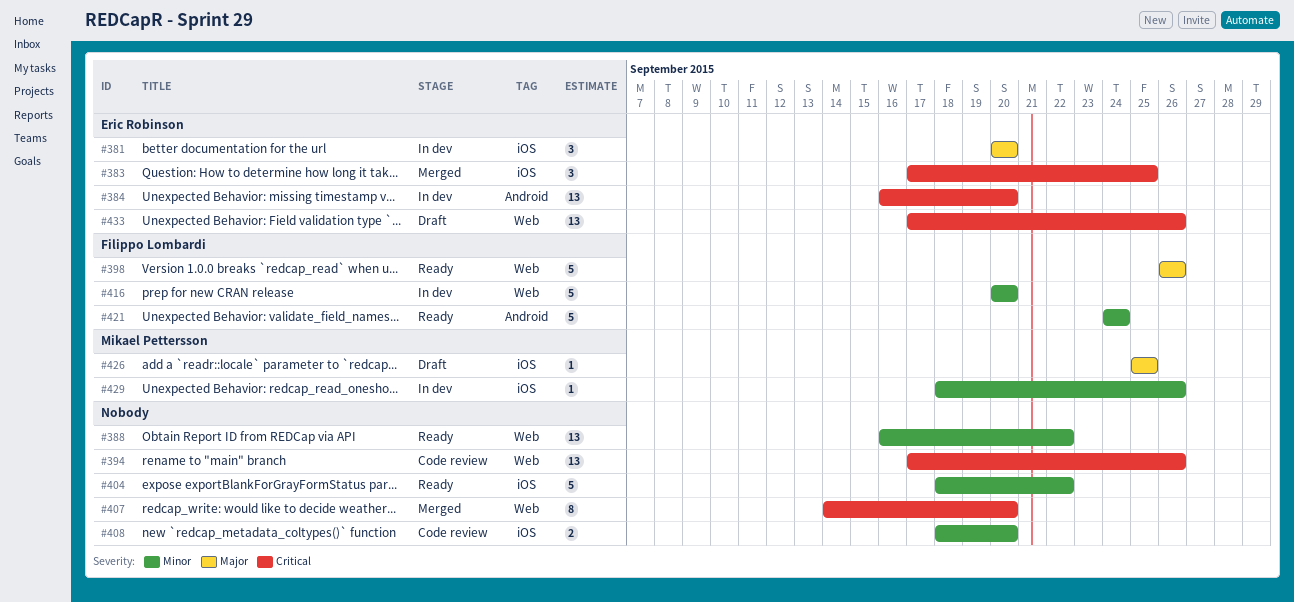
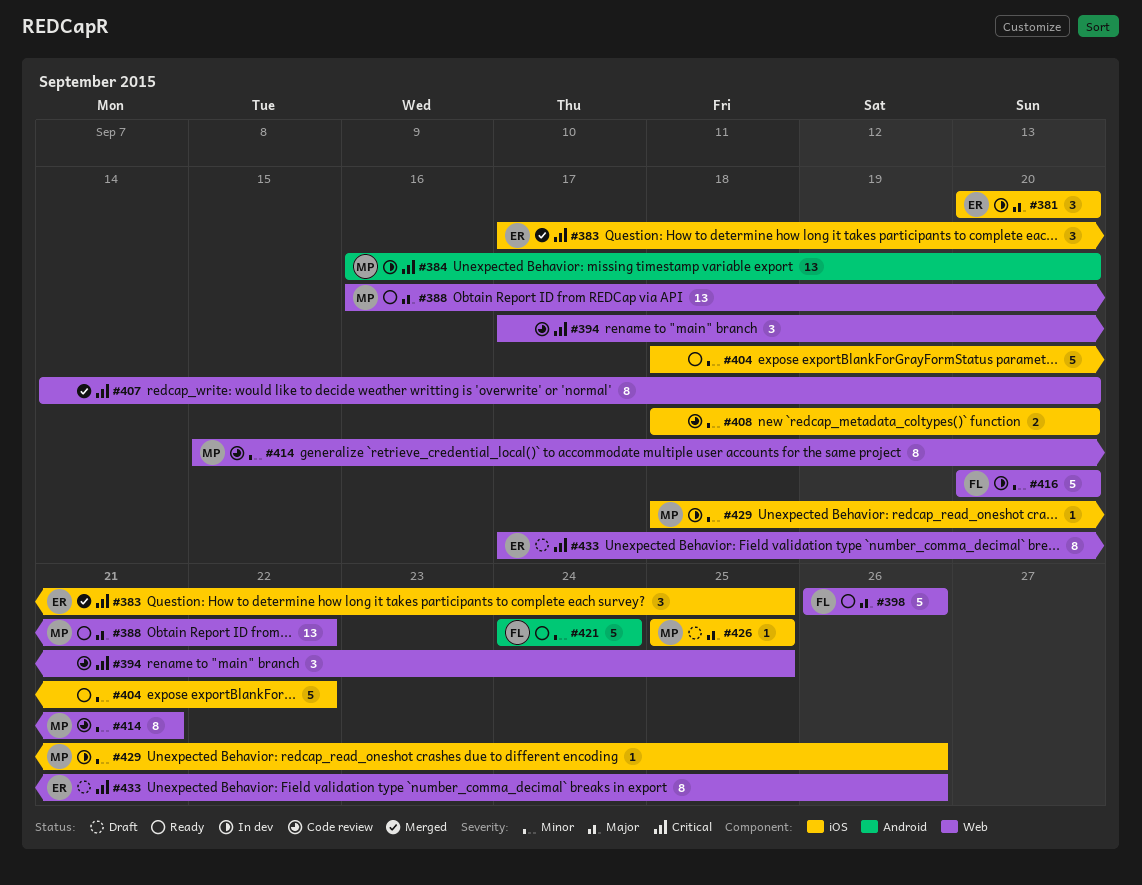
#384, owner: Eric Robinson -> Mikael Pettersson
#388, owner: none -> Mikael Pettersson
#388, priority: Minor -> Major
#394, estimate: 13 -> 3
#394, due: Sep 26 -> Sep 25
#414: none -> present
#433, estimate: 13 -> 8

